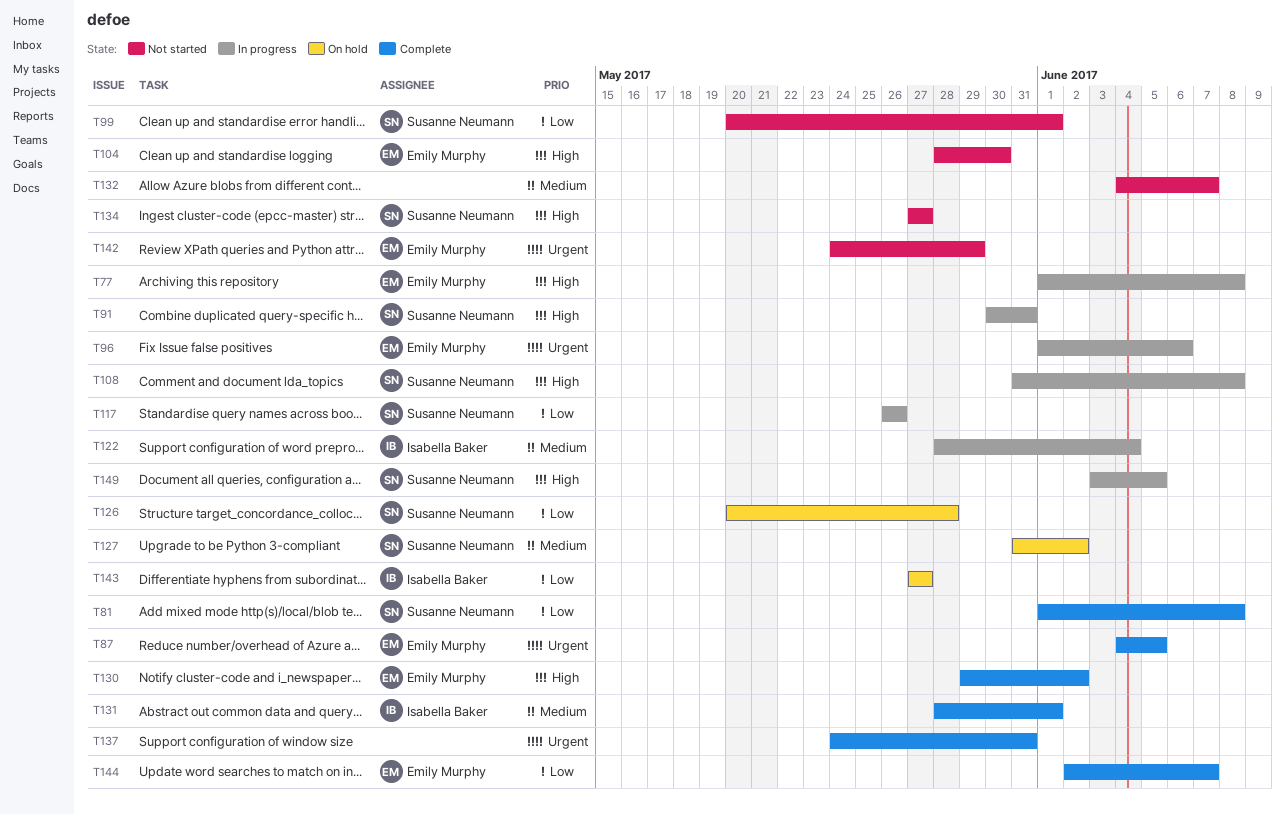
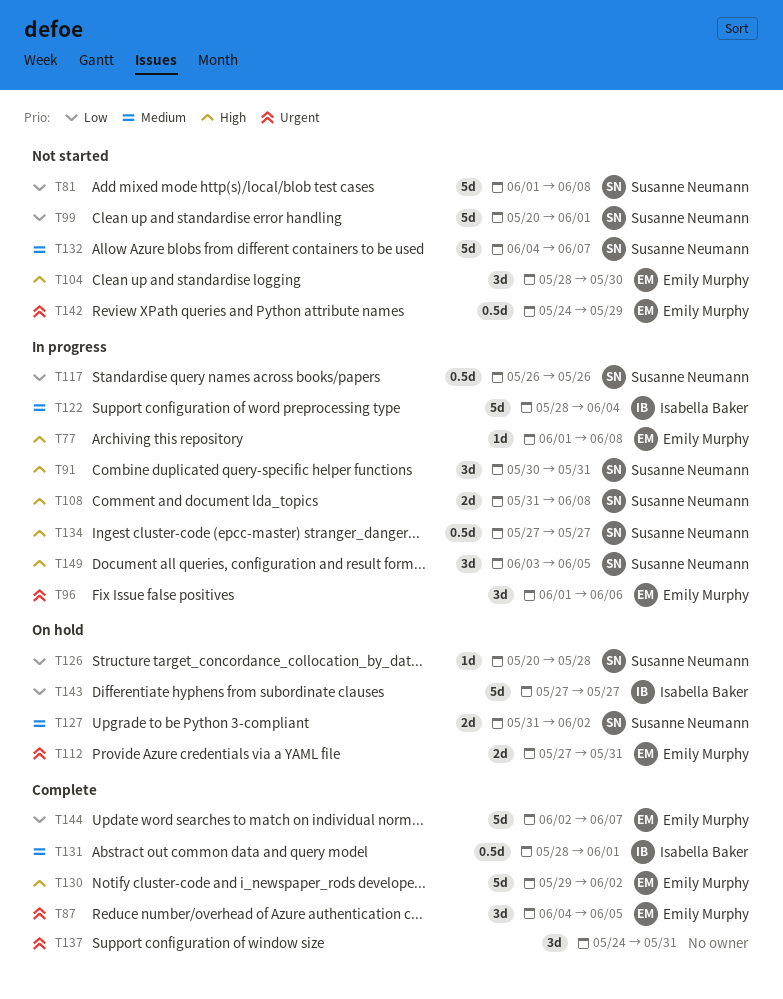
T81, status: Complete -> Not started
T112: none -> present
T132, owner: none -> Susanne Neumann
T134, status: Not started -> In progress

